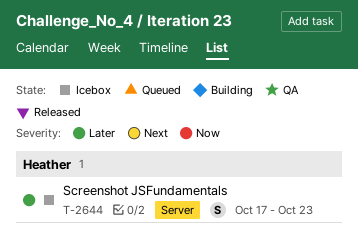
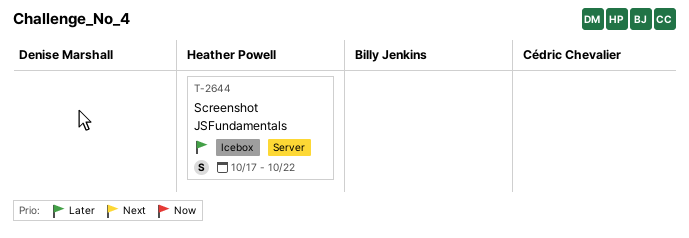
T-2644, due: Oct 23 -> Oct 22

